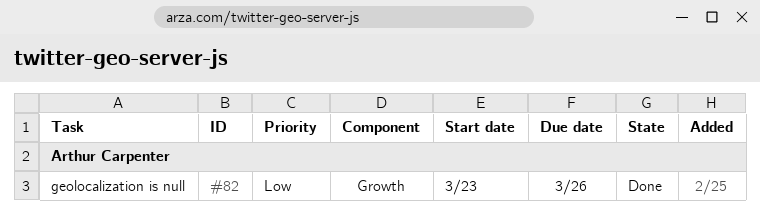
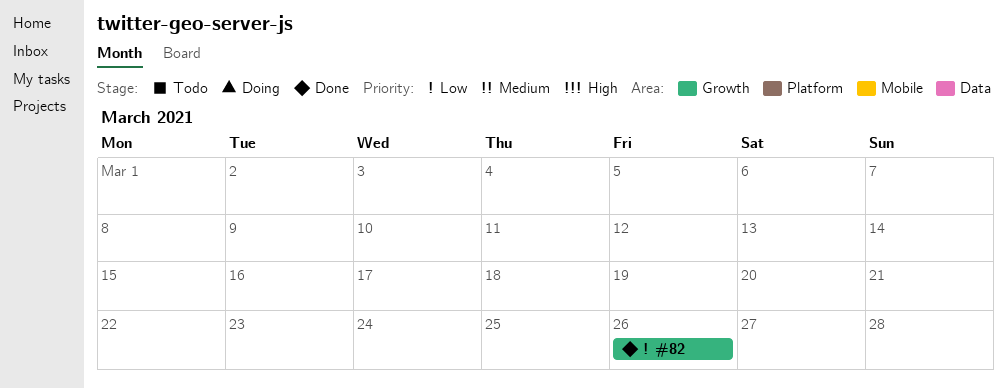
#82, start: Mar 23 -> Mar 26

